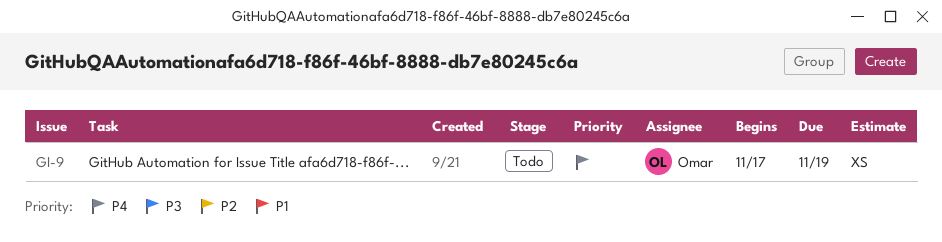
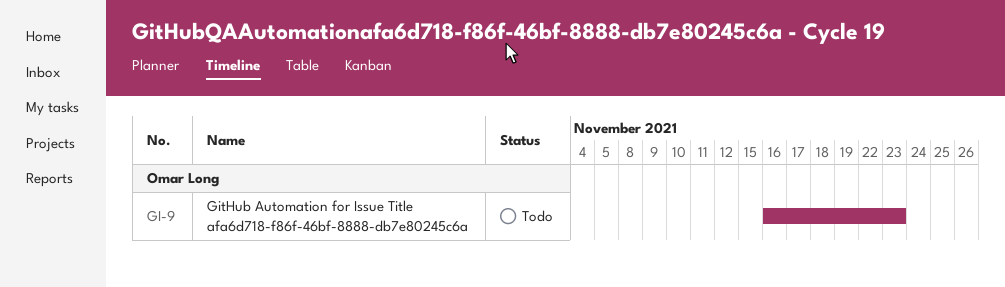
GI-9, start: Nov 17 -> Nov 16
GI-9, due: Nov 19 -> Nov 23

